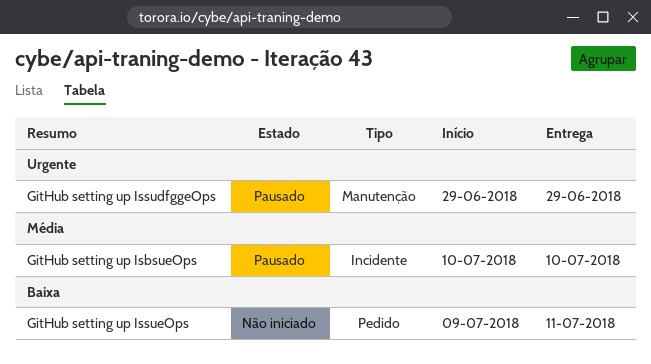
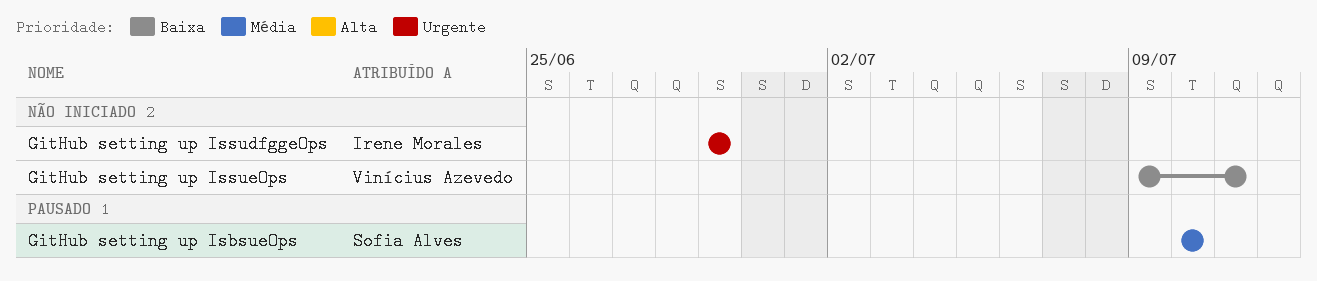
GitHub setting up IssudfggeOps, status: Pausado -> Não iniciado

